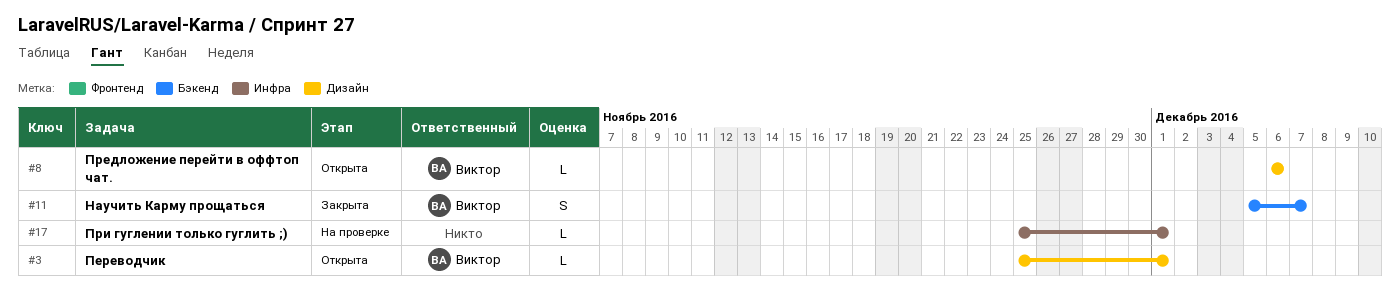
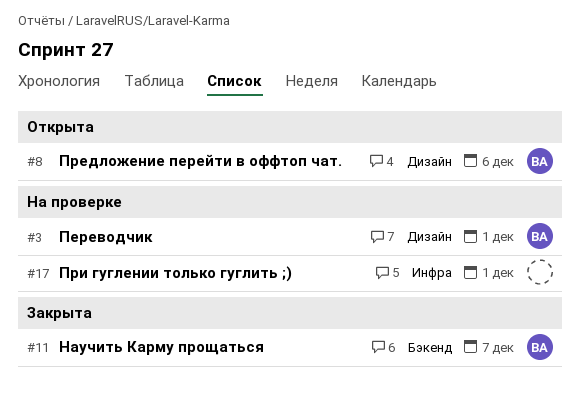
#3, status: Открыта -> На проверке

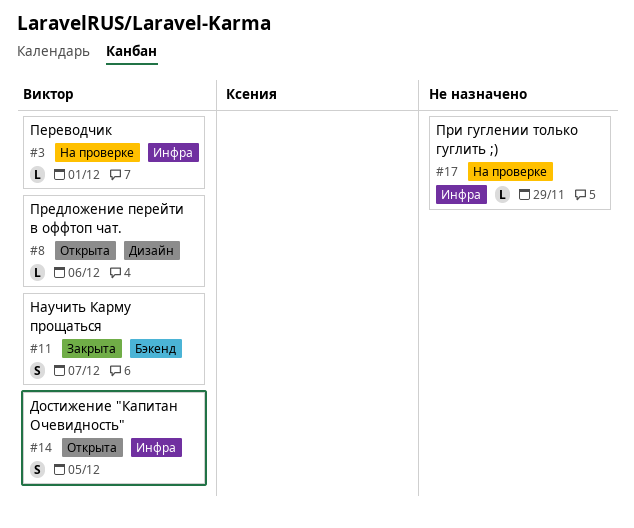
#3, label: Дизайн -> Инфра
#14: none -> present
#17, due: Dec 1 -> Nov 29

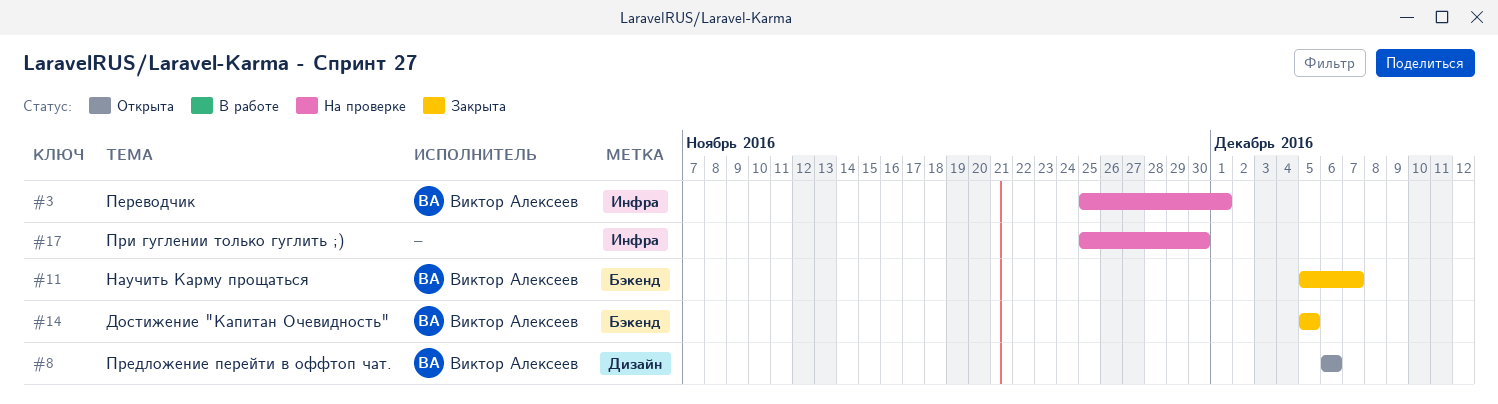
#14, status: Открыта -> Закрыта
#14, label: Инфра -> Бэкенд
#17, due: Nov 29 -> Nov 30

